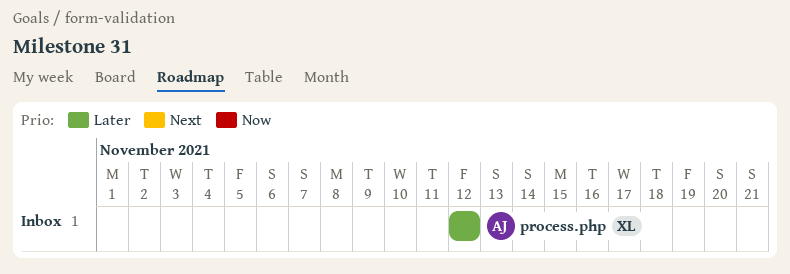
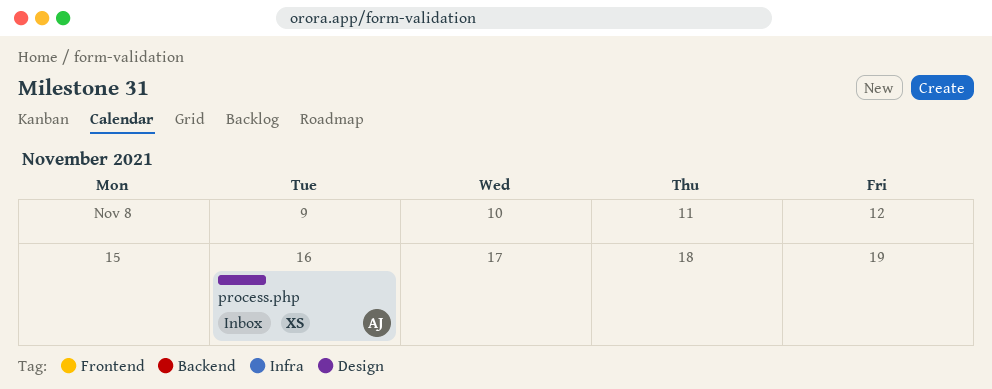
process.php, estimate: XL -> XS
process.php, due: Nov 12 -> Nov 16

